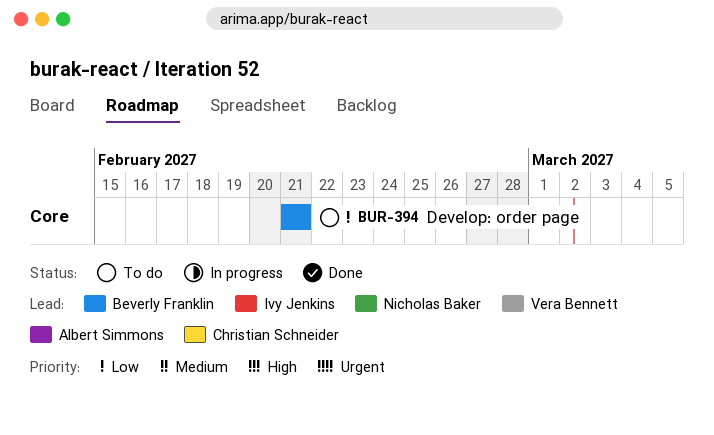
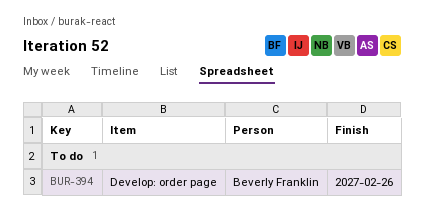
BUR-394, due: Feb 21 -> Feb 26

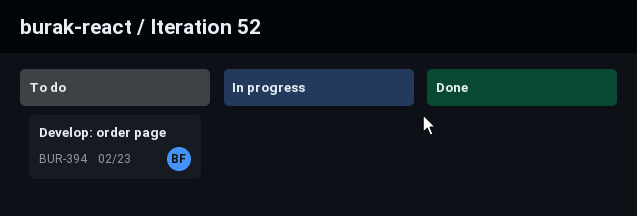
BUR-394, due: Feb 26 -> Feb 23

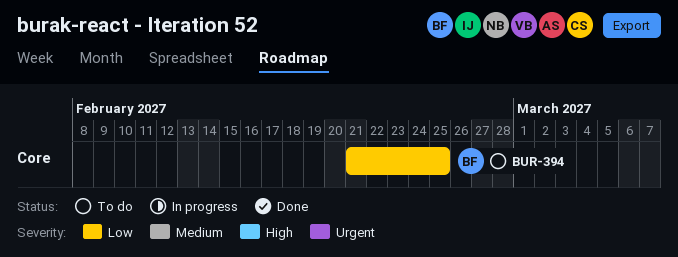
BUR-394, due: Feb 23 -> Feb 25

